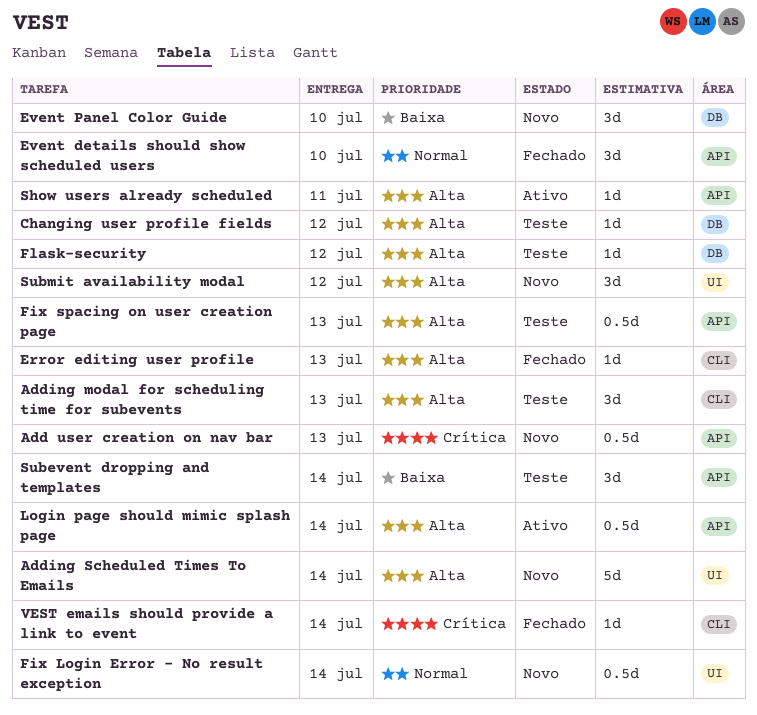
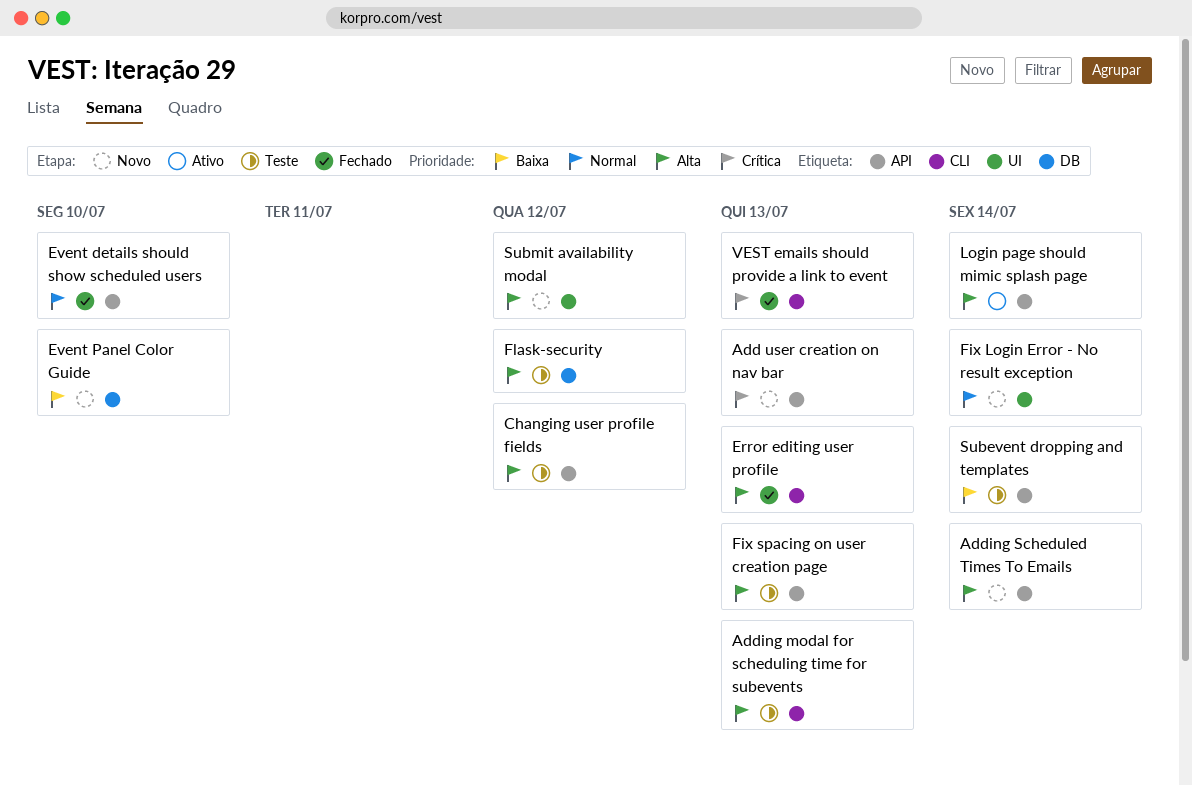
Adding Scheduled Times To Emails, label: UI -> API
Changing user profile fields, label: DB -> API
Show users already scheduled: present -> none
VEST emails should provide a link to event, due: Jul 14 -> Jul 13

